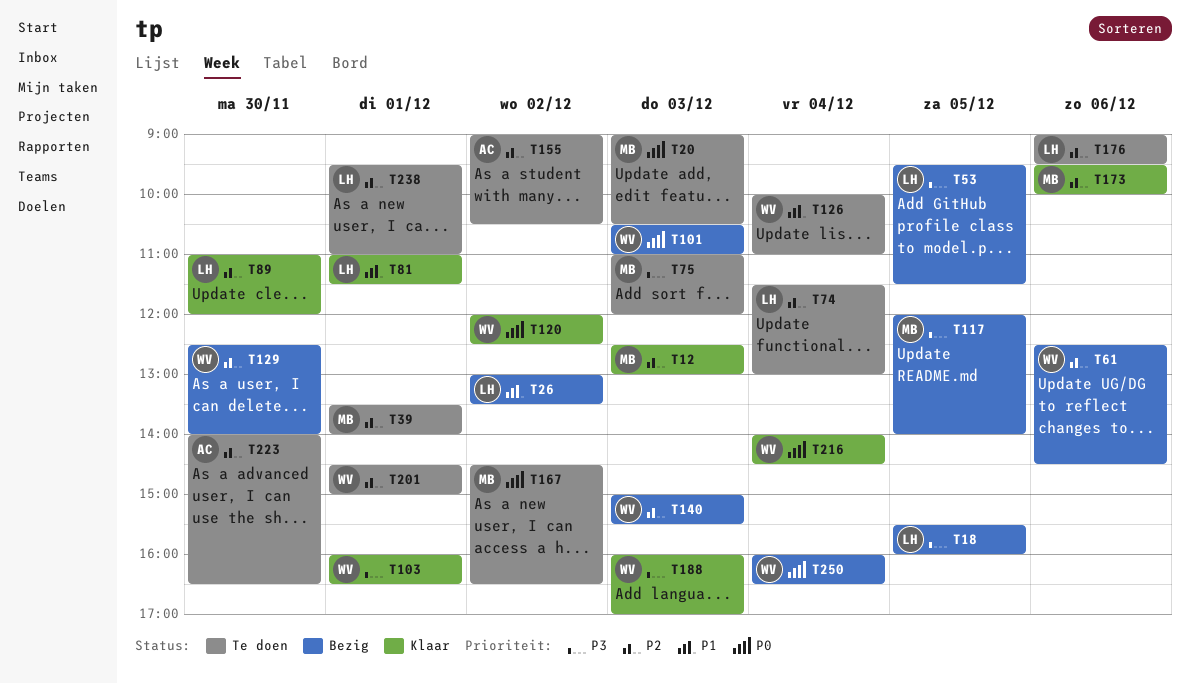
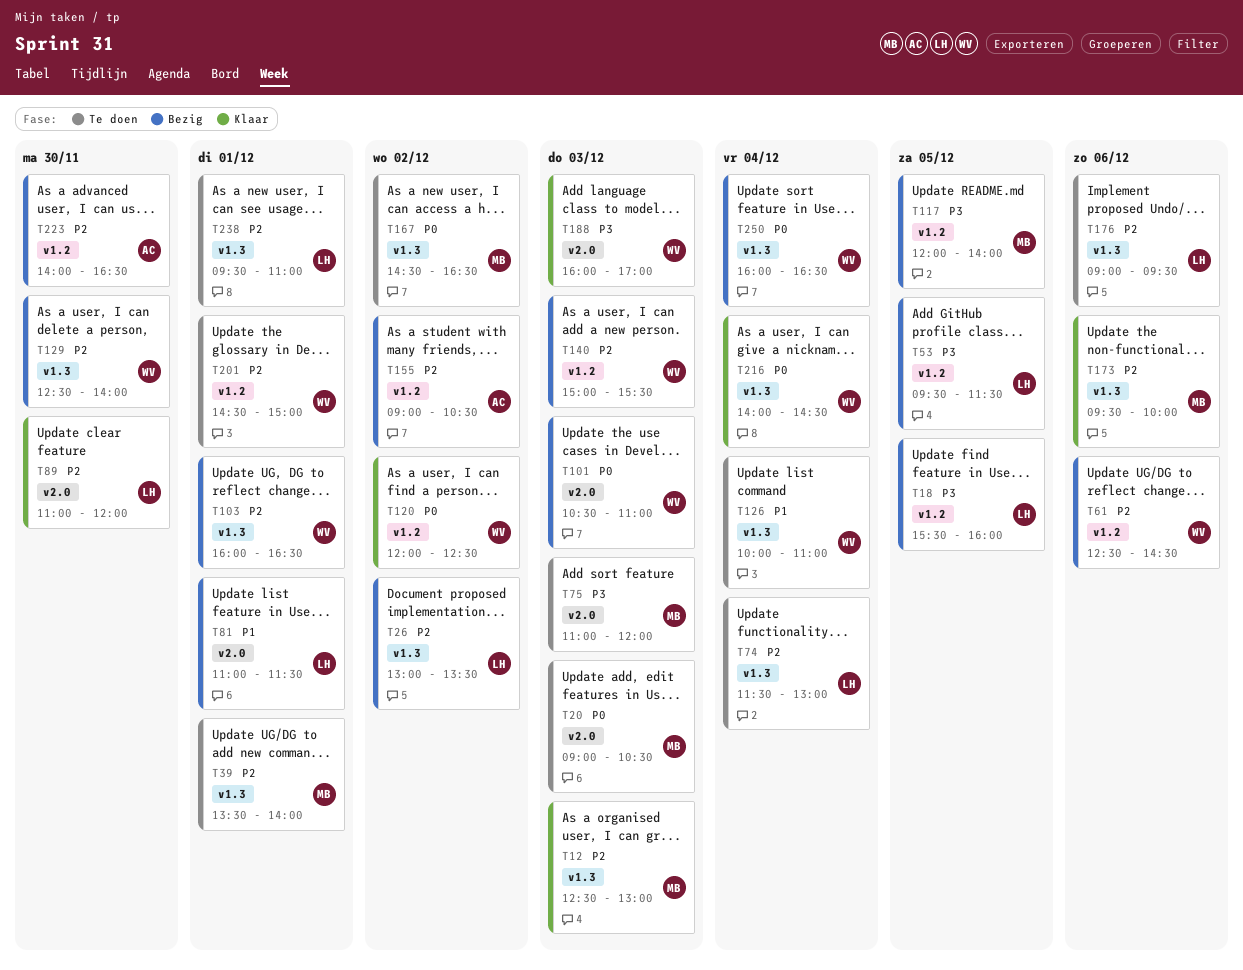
T26, priority: P1 -> P2
T81, status: Klaar -> Bezig
T103, status: Klaar -> Bezig
T103, priority: P3 -> P2
T155, status: Te doen -> Bezig
T223, status: Te doen -> Bezig

